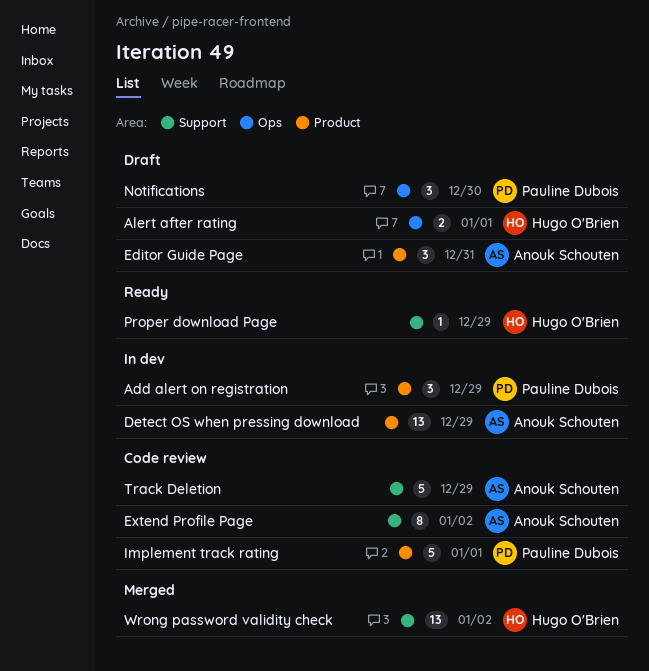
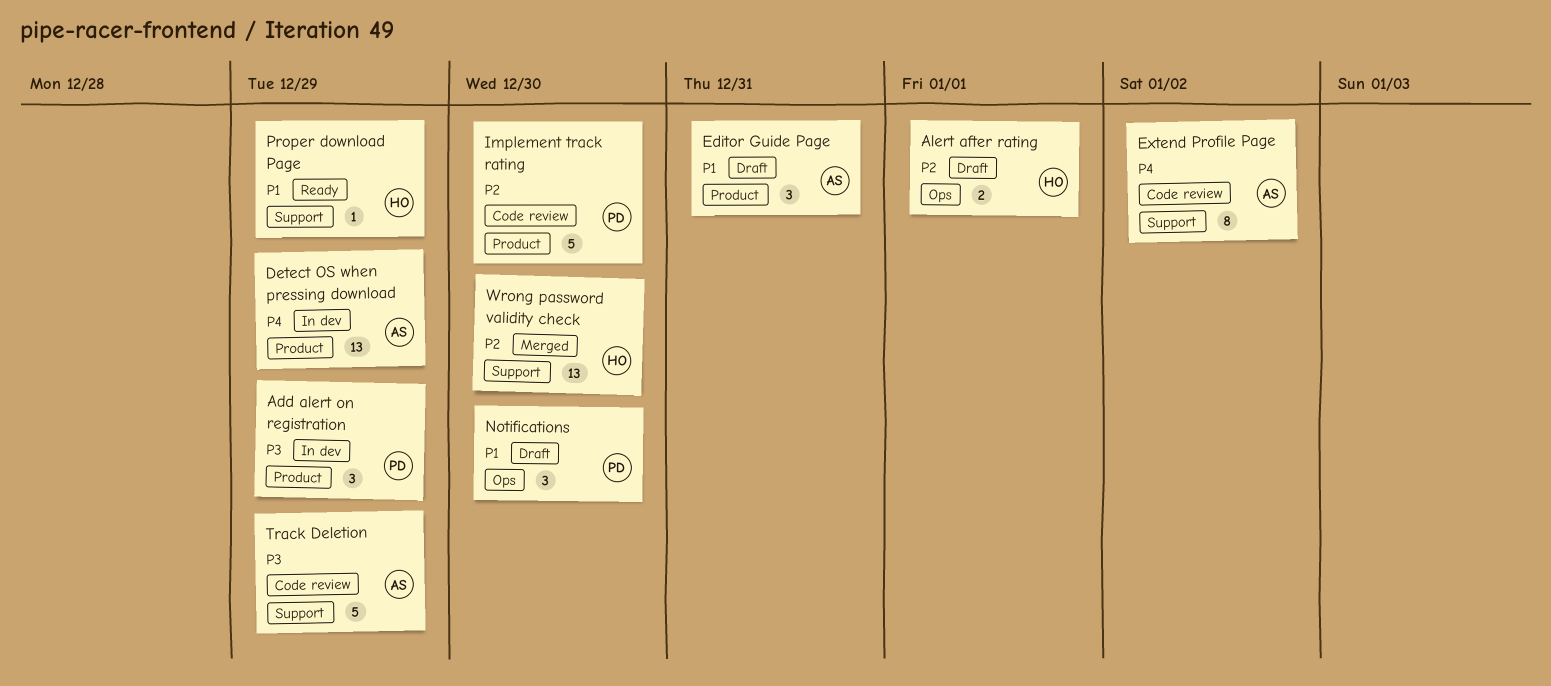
Implement track rating, due: Jan 1 -> Dec 30
Wrong password validity check, due: Jan 2 -> Dec 30

